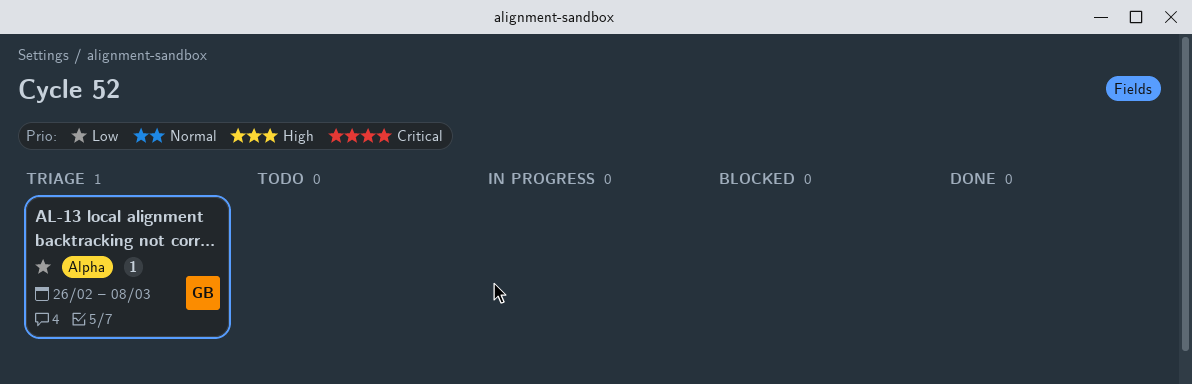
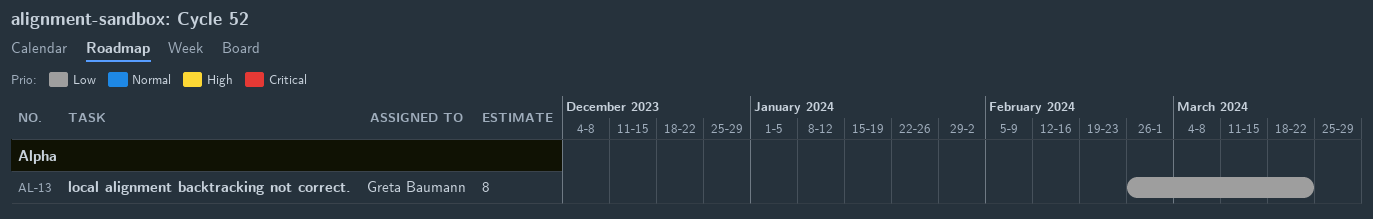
AL-13, estimate: 1 -> 8
AL-13, due: Mar 8 -> Mar 22

